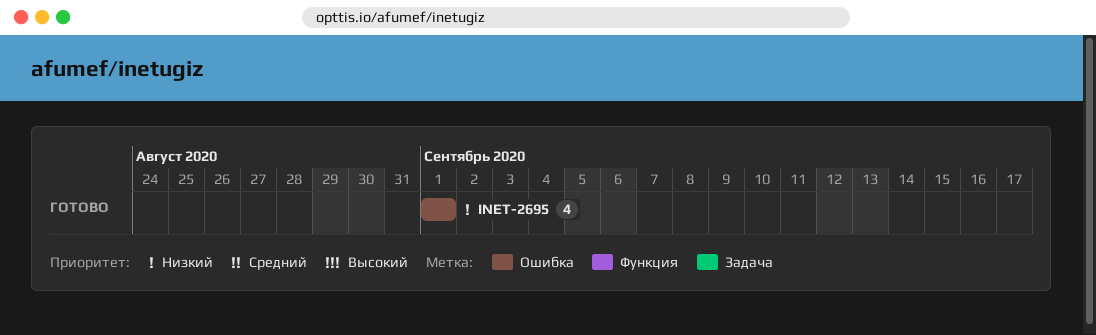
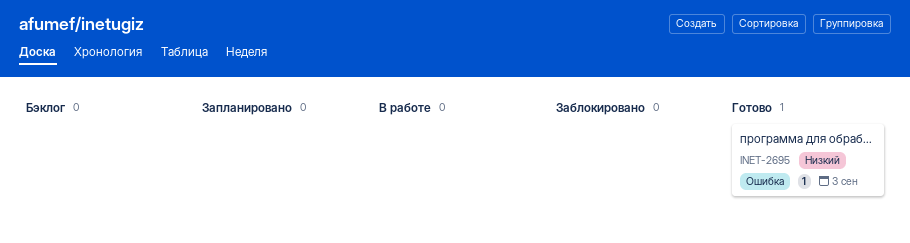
INET-2695, estimate: 4 -> 1
INET-2695, due: Sep 1 -> Sep 3

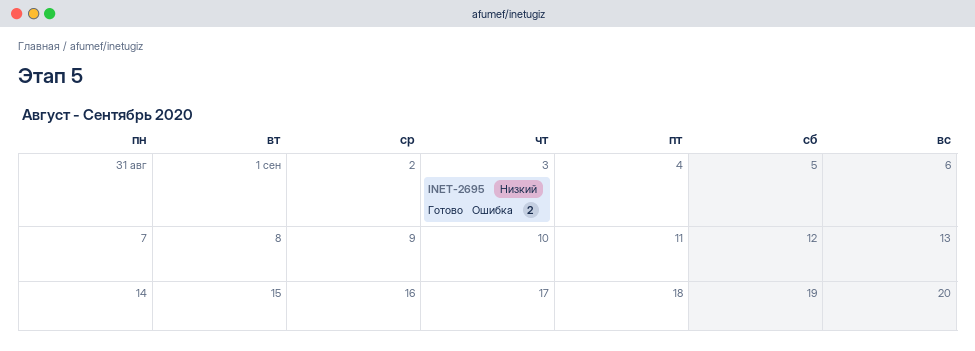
INET-2695, estimate: 1 -> 2

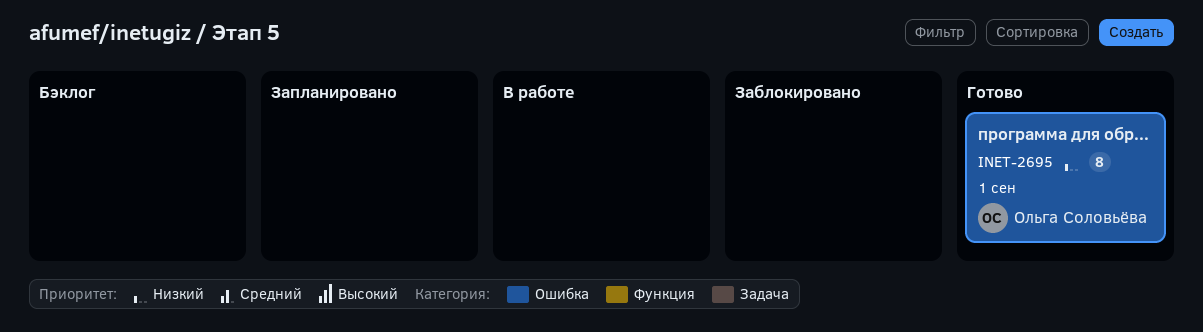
INET-2695, estimate: 2 -> 8
INET-2695, due: Sep 3 -> Sep 1

